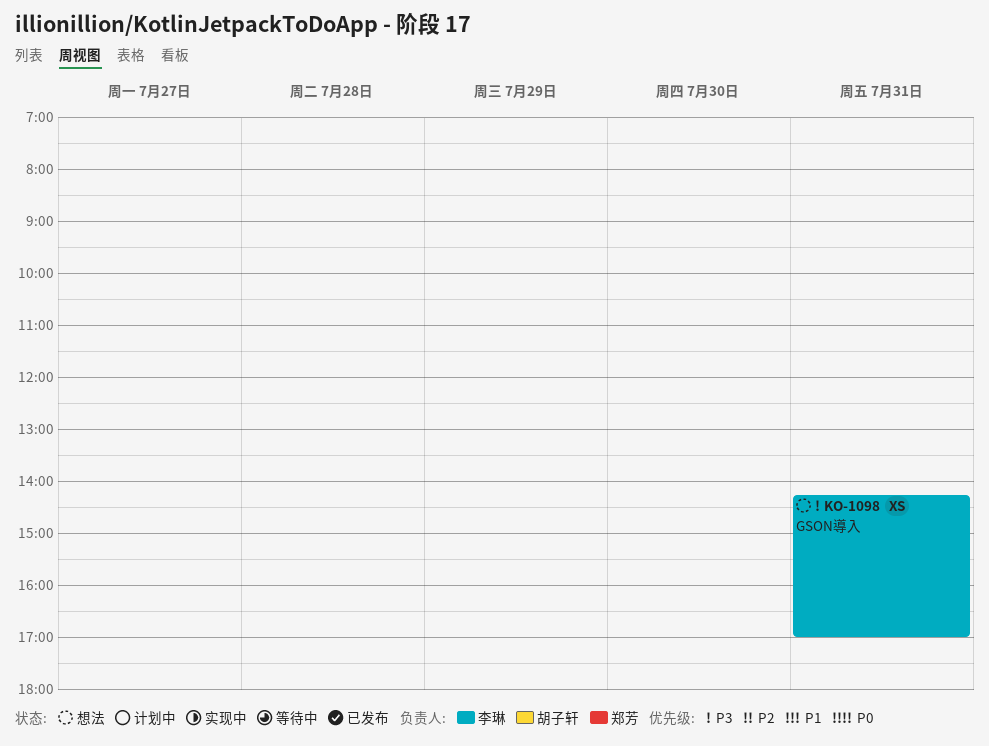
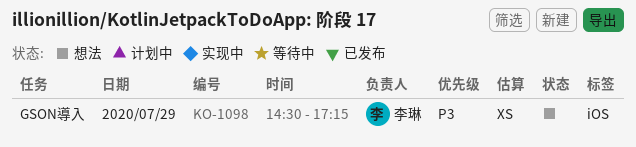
KO-1098, day: Jul 31 -> Jul 29
KO-1098, begins: 14:15 -> 14:30
KO-1098, ends: 17:00 -> 17:15

